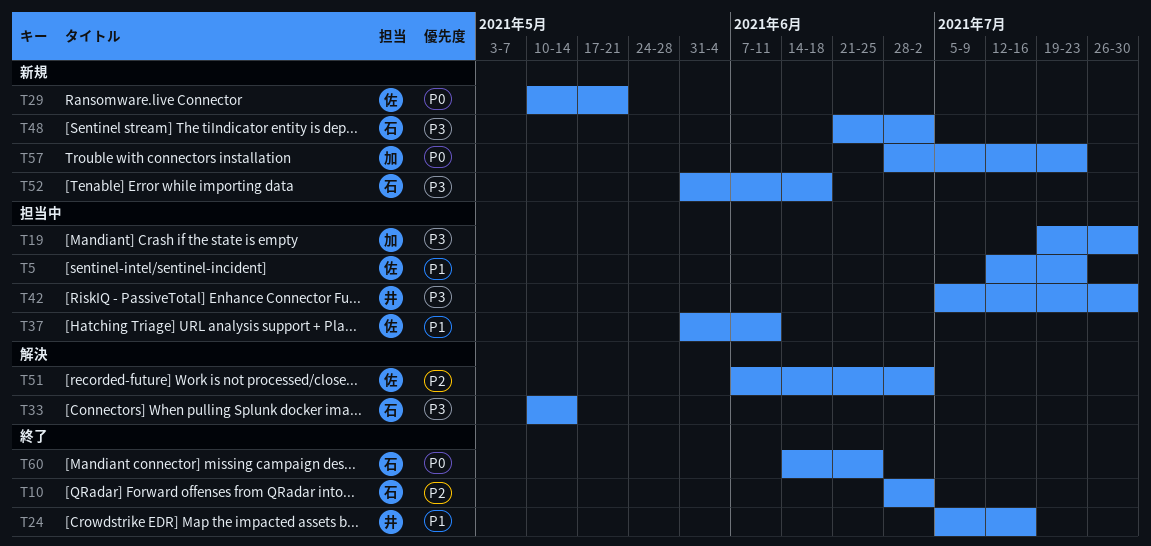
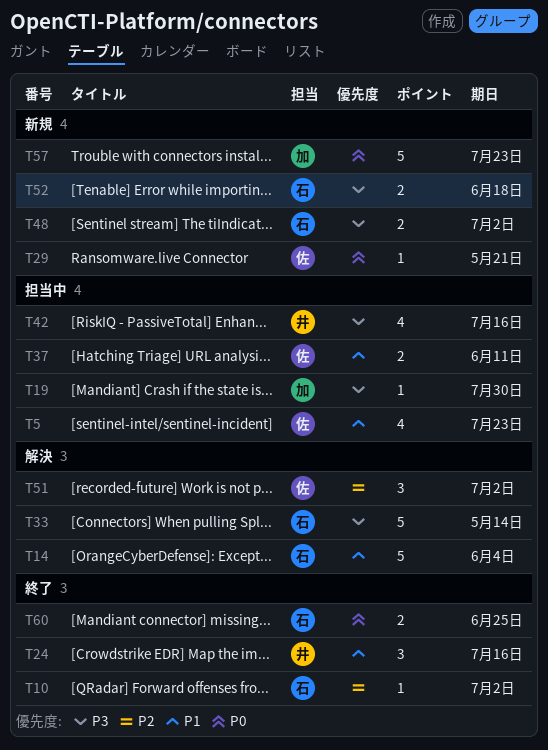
T14: none -> present
T42, due: Jul 30 -> Jul 16

